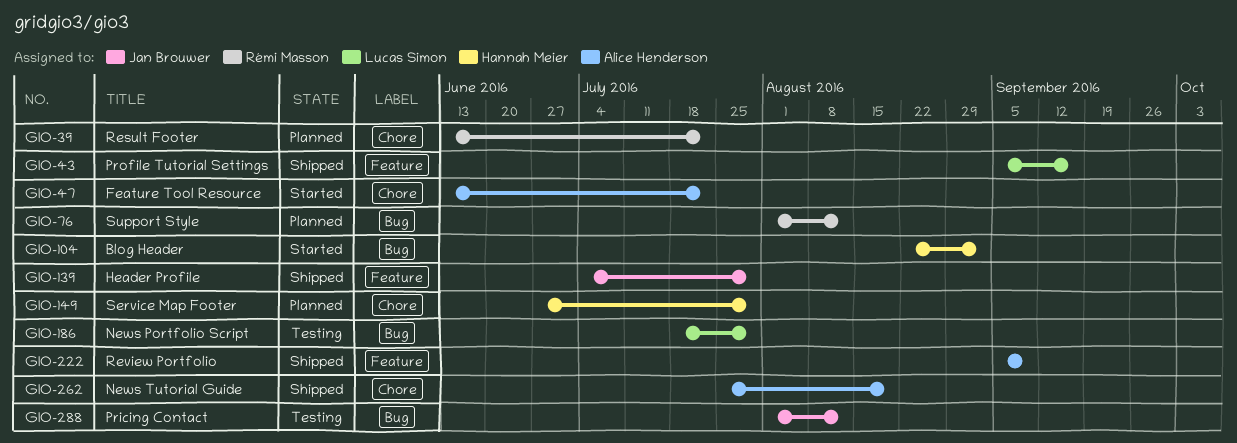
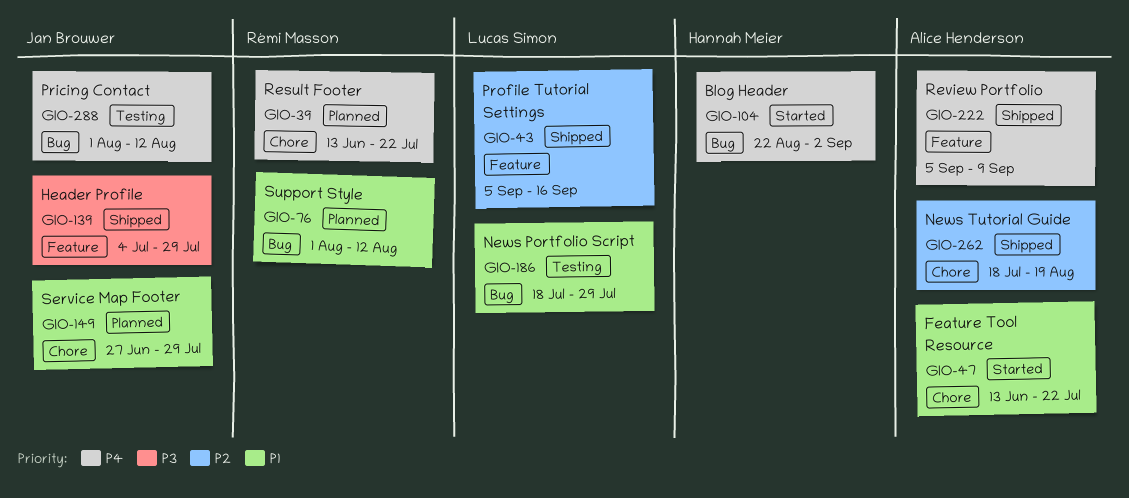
GIO-149, owner: Hannah Meier -> Jan Brouwer
GIO-262, start: Jul 25 -> Jul 18

